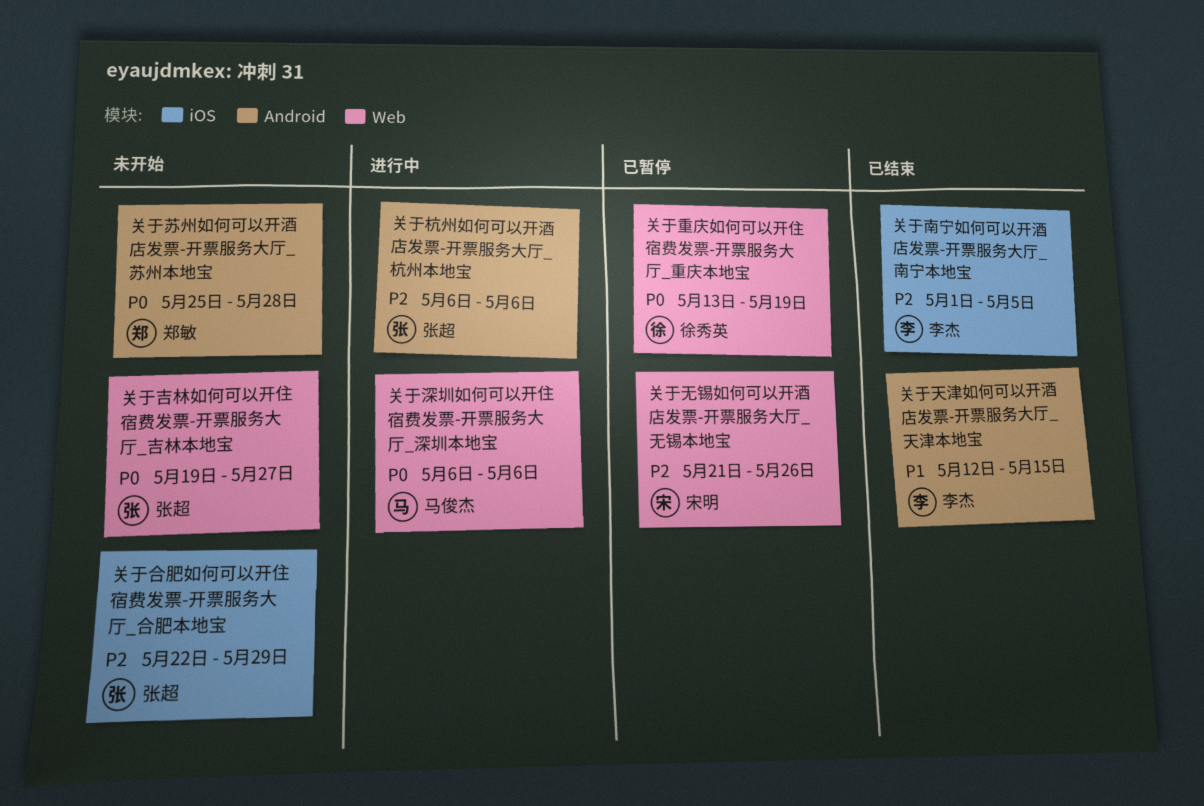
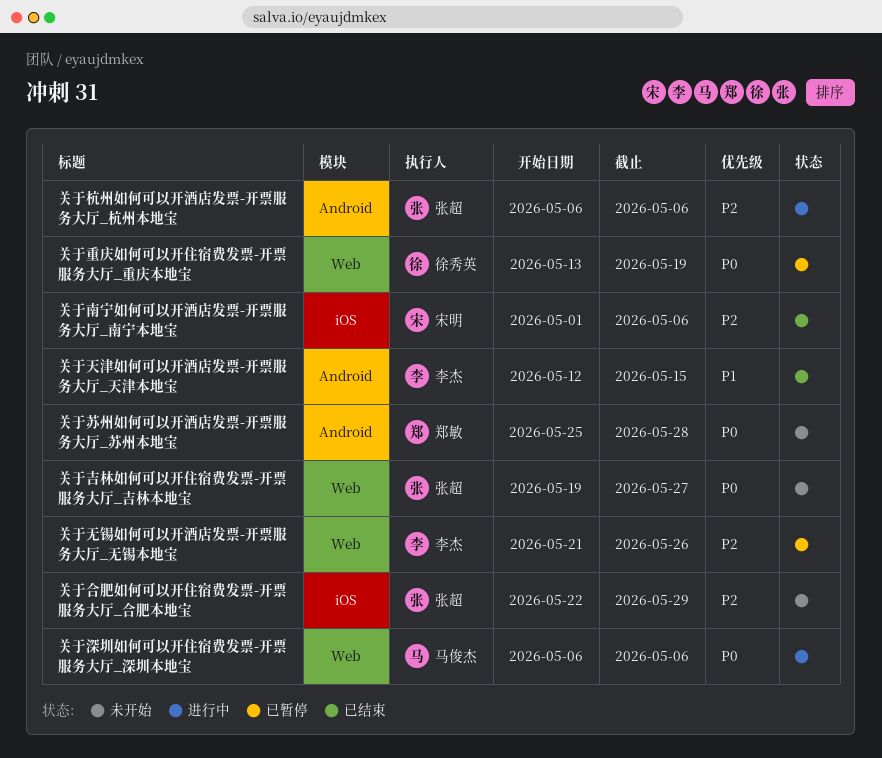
关于南宁如何可以开酒店发票-开票服务大厅_南宁本地宝, owner: 李杰 -> 宋明
关于南宁如何可以开酒店发票-开票服务大厅_南宁本地宝, due: May 5 -> May 6
关于无锡如何可以开酒店发票-开票服务大厅_无锡本地宝, owner: 宋明 -> 李杰

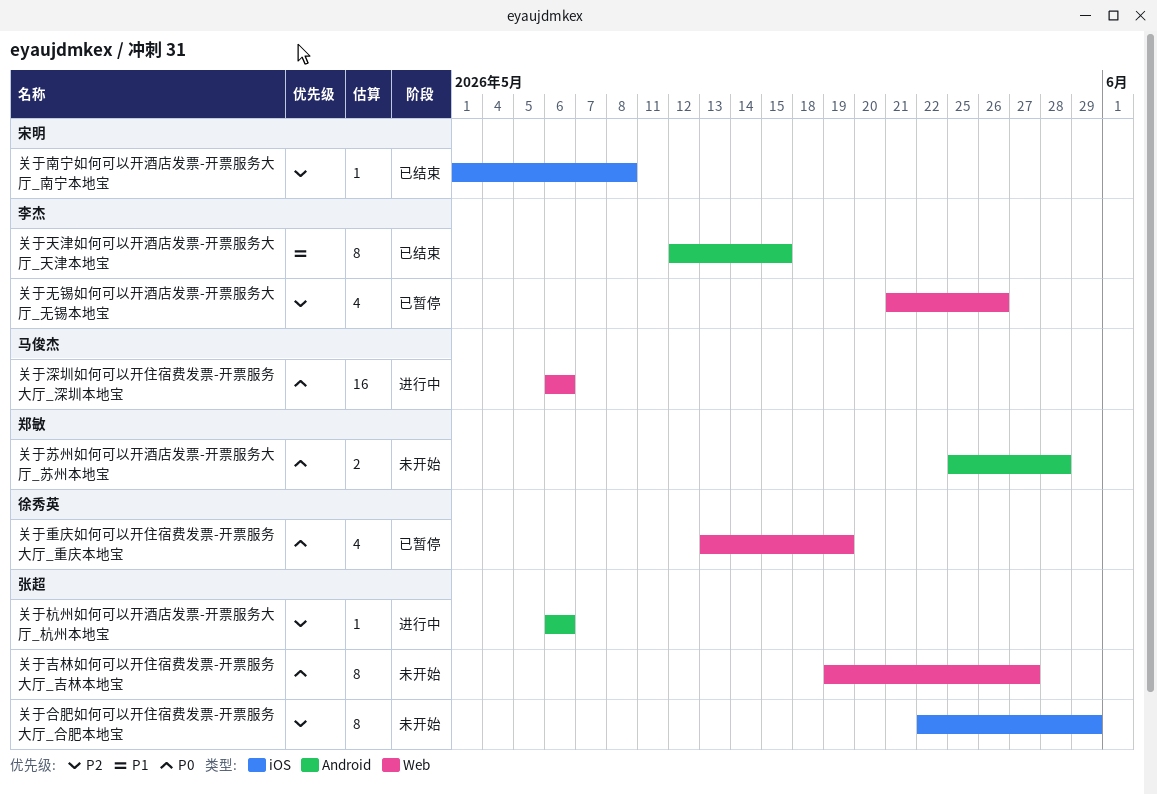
关于南宁如何可以开酒店发票-开票服务大厅_南宁本地宝, due: May 6 -> May 8

